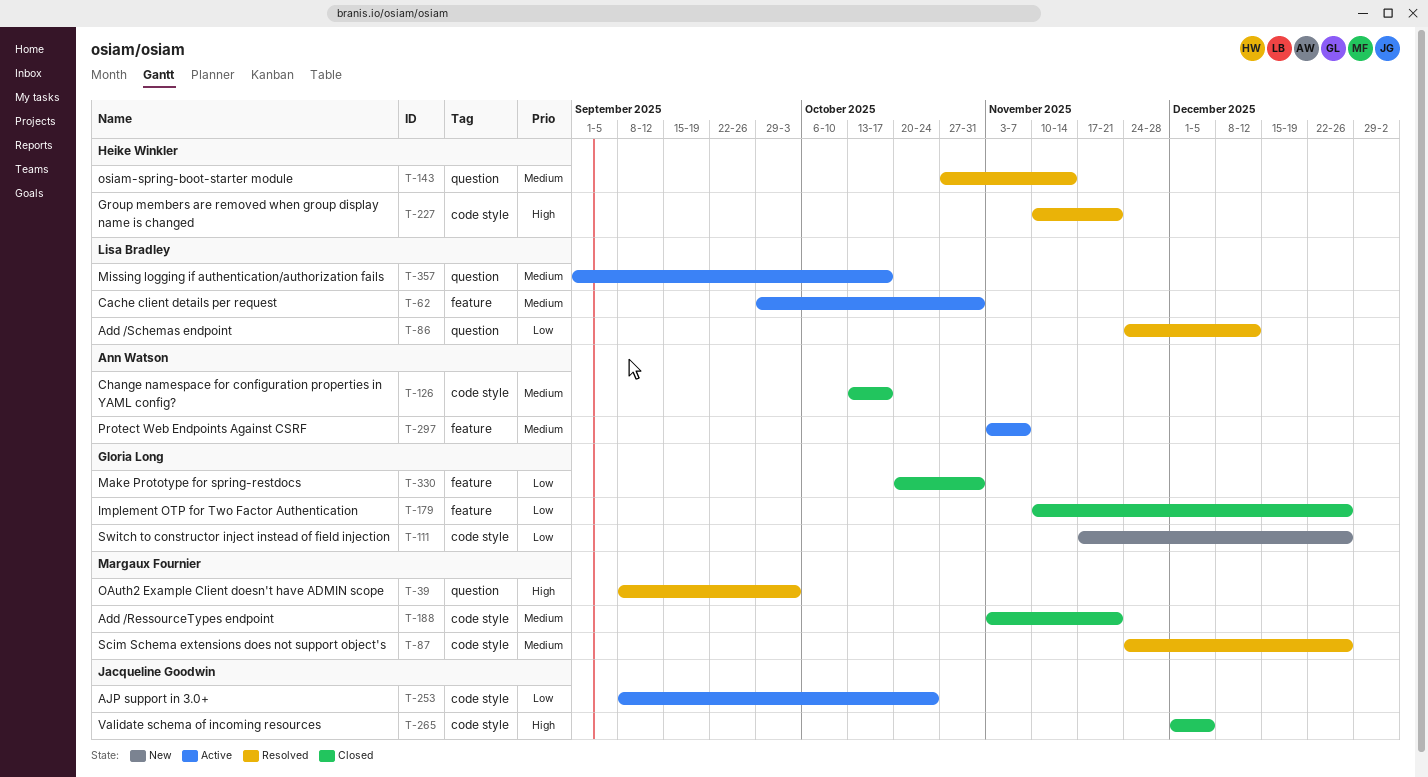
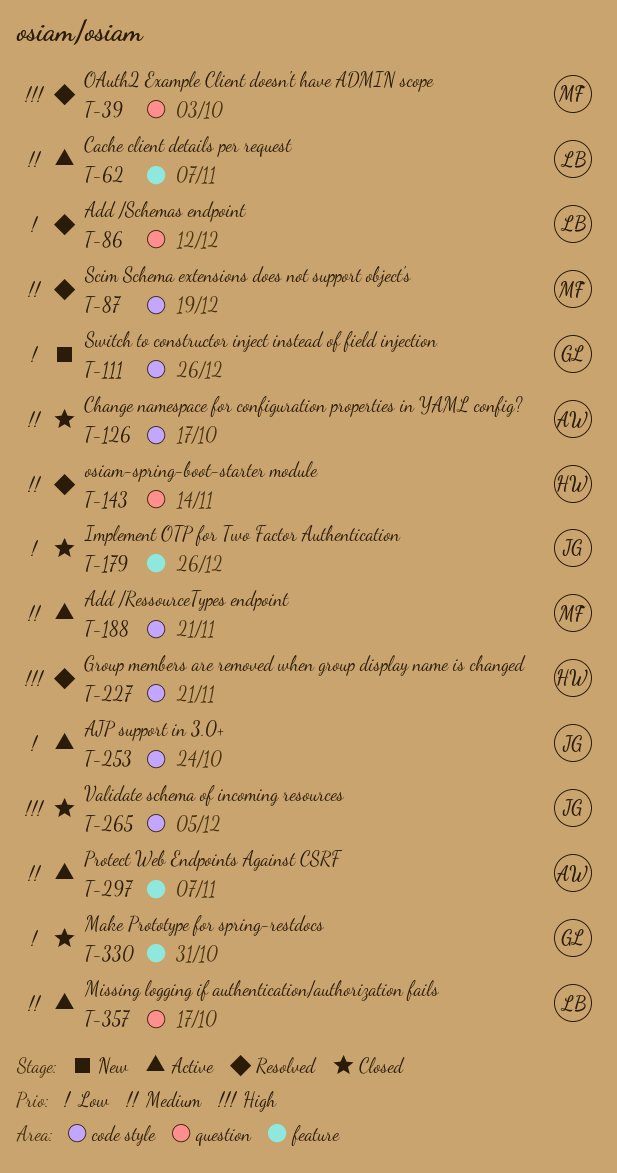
T-62, due: Oct 31 -> Nov 7
T-87, due: Dec 26 -> Dec 19
T-179, owner: Gloria Long -> Jacqueline Goodwin
T-188, status: Closed -> Active

